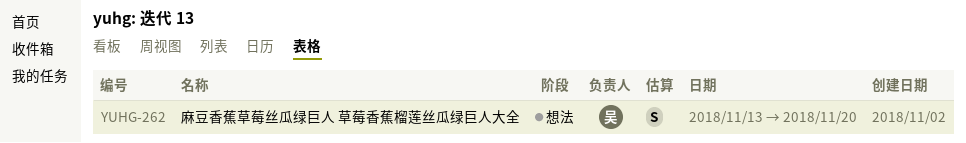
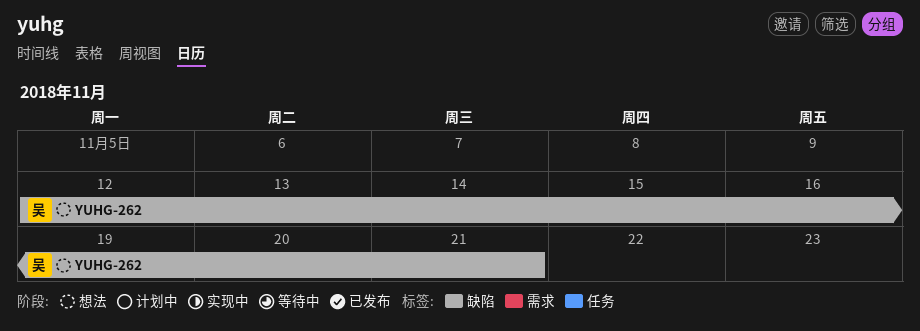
YUHG-262, start: Nov 13 -> Nov 12
YUHG-262, due: Nov 20 -> Nov 21

